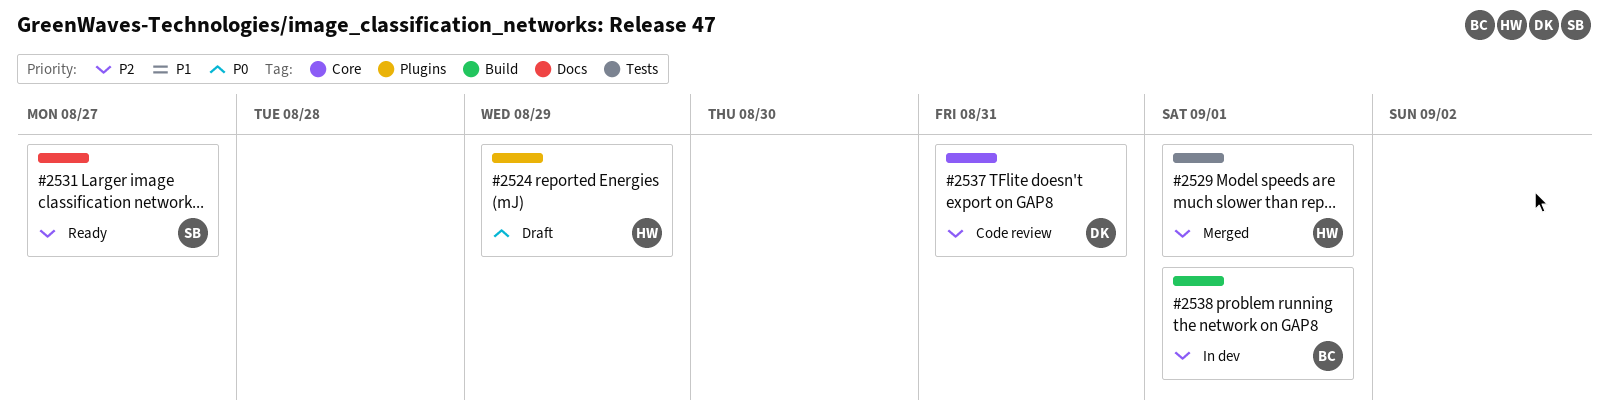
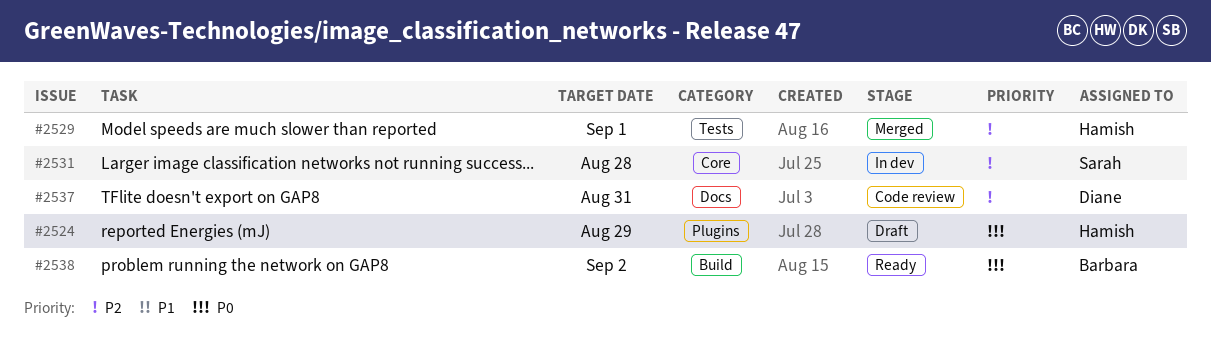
#2531, status: Ready -> In dev
#2531, label: Docs -> Core
#2531, due: Aug 27 -> Aug 28
#2537, label: Core -> Docs
#2538, status: In dev -> Ready
#2538, priority: P2 -> P0
#2538, due: Sep 1 -> Sep 2

